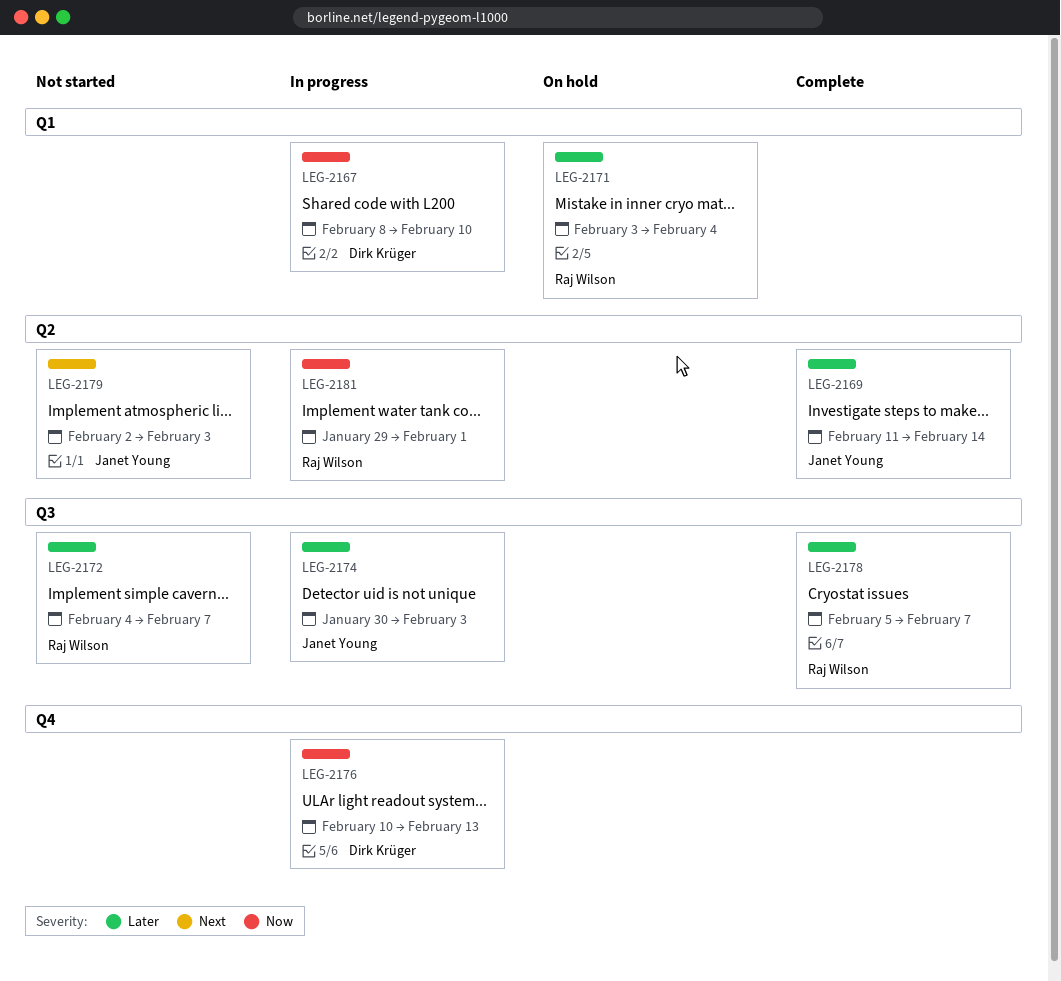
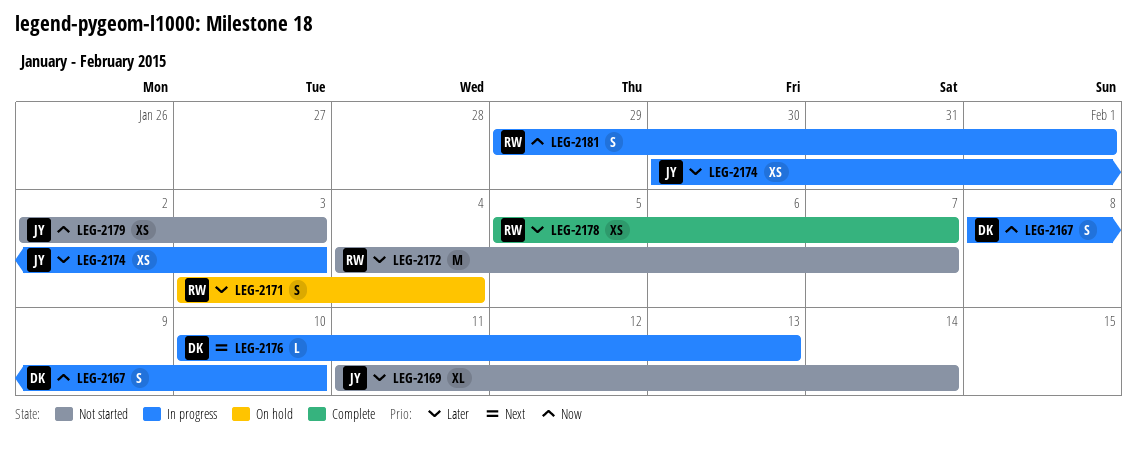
LEG-2169, status: Complete -> Not started
LEG-2176, priority: Now -> Next
LEG-2179, priority: Next -> Now

